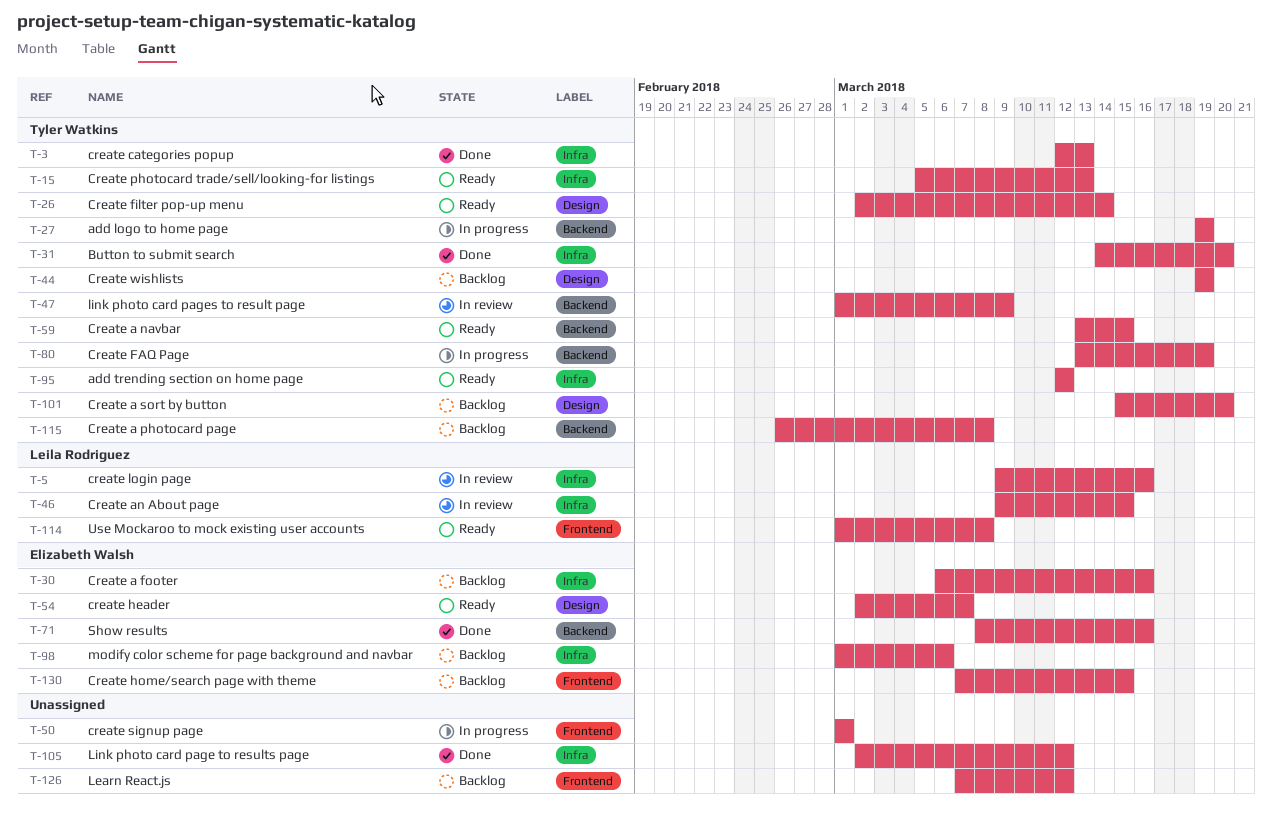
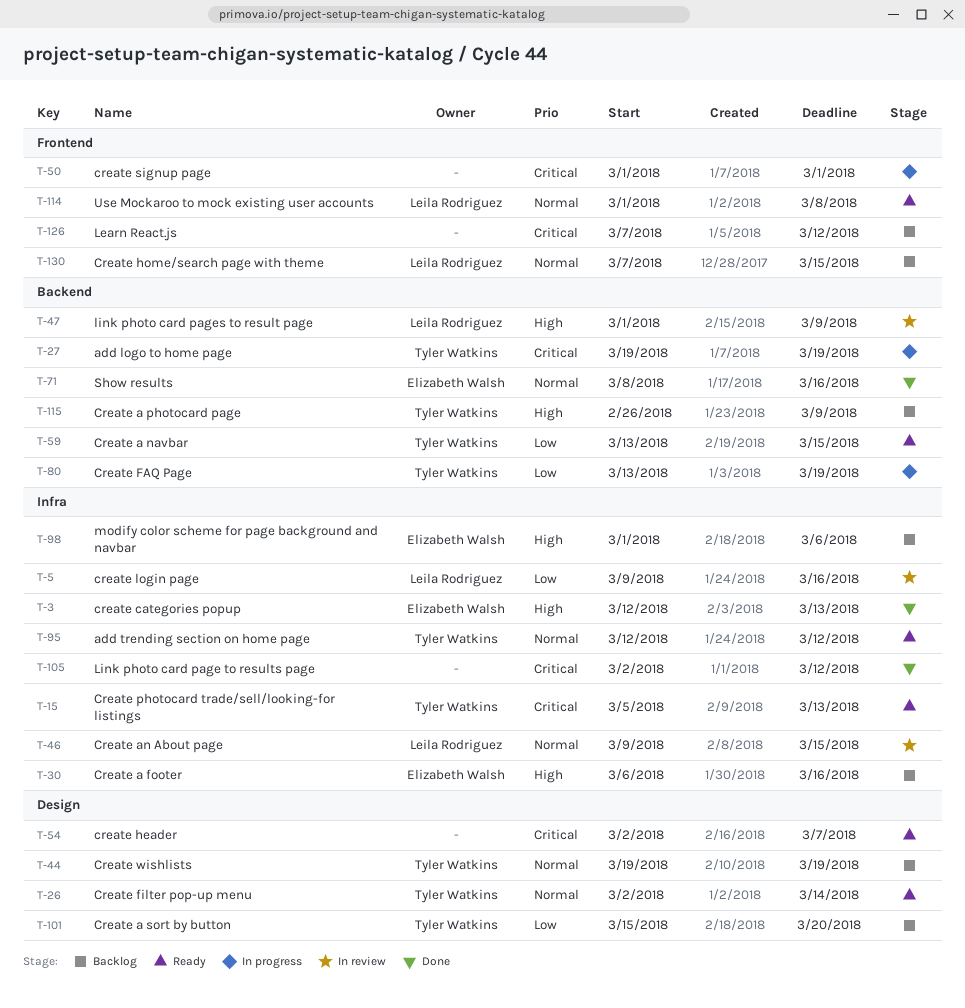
T-3, owner: Tyler Watkins -> Elizabeth Walsh
T-31: present -> none
T-47, owner: Tyler Watkins -> Leila Rodriguez
T-54, owner: Elizabeth Walsh -> none
T-115, due: Mar 8 -> Mar 9
T-130, owner: Elizabeth Walsh -> Leila Rodriguez

